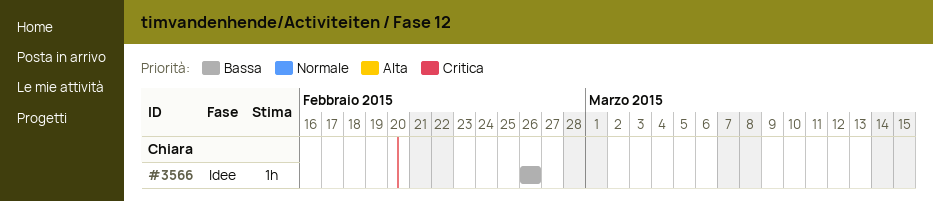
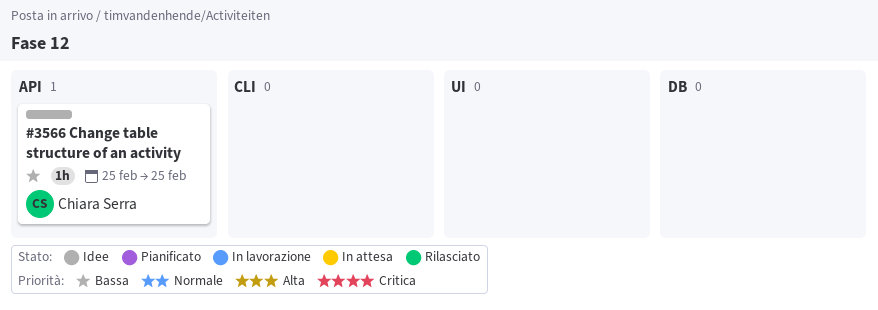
#3566, start: Feb 26 -> Feb 25
#3566, due: Feb 26 -> Feb 25

